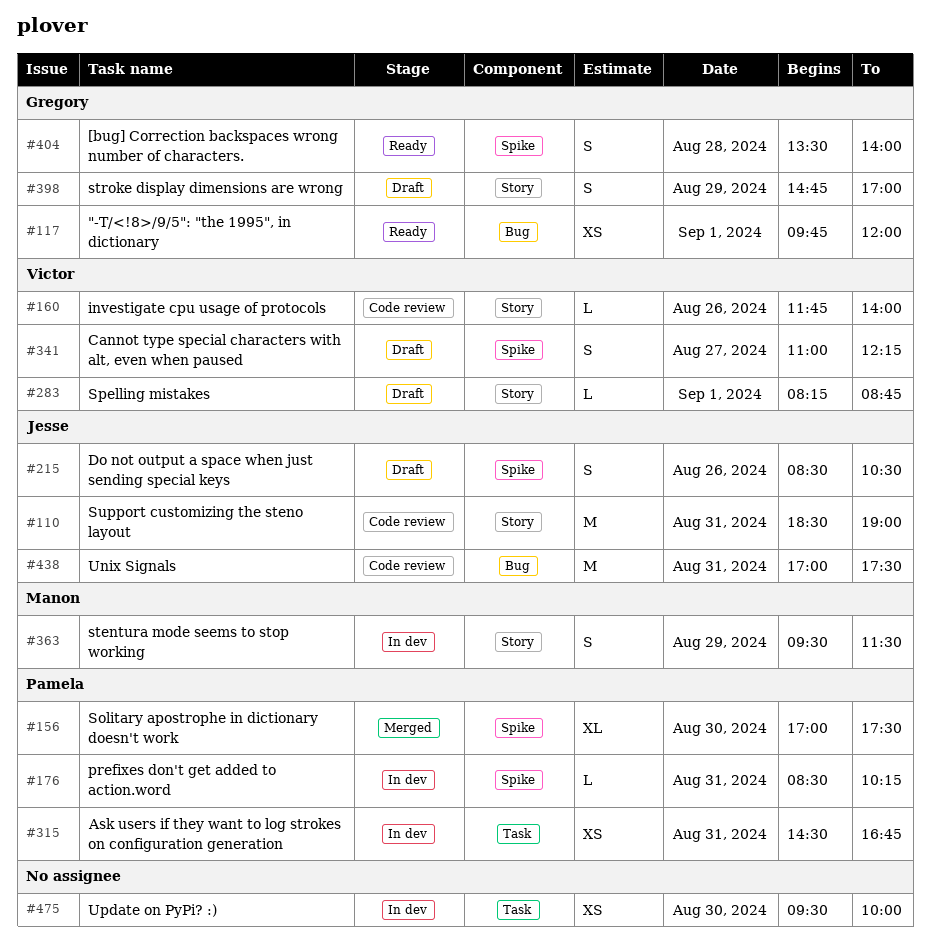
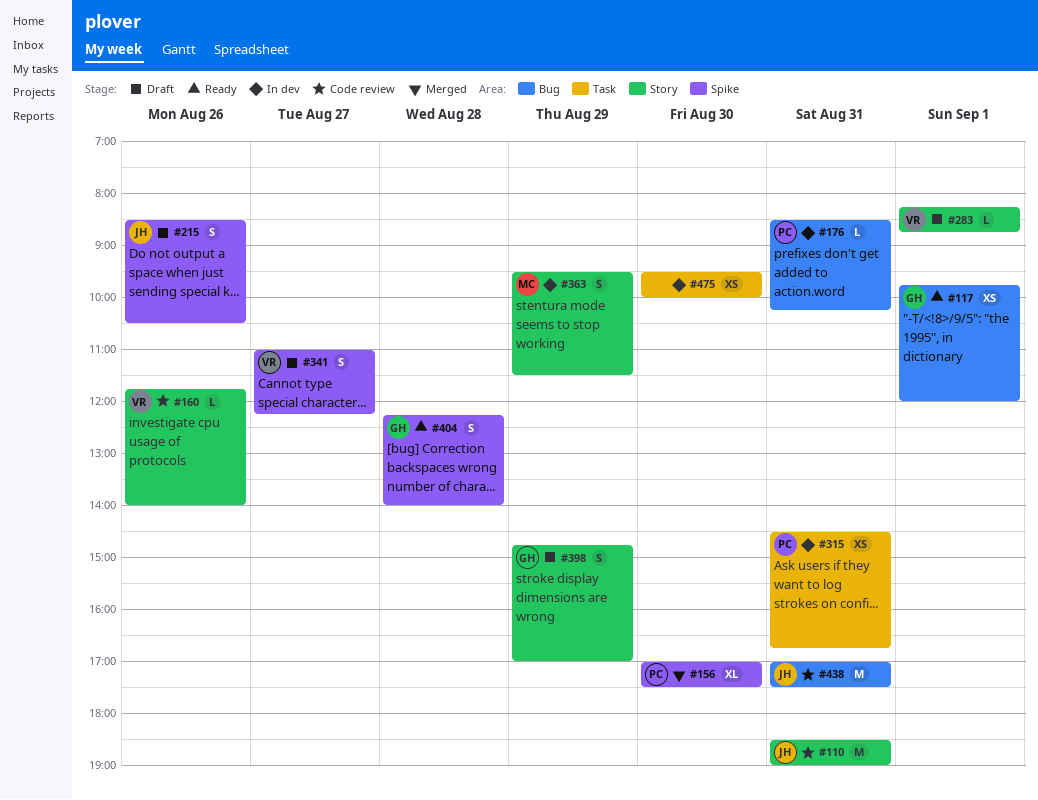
#176, label: Spike -> Bug
#404, begins: 13:30 -> 12:15

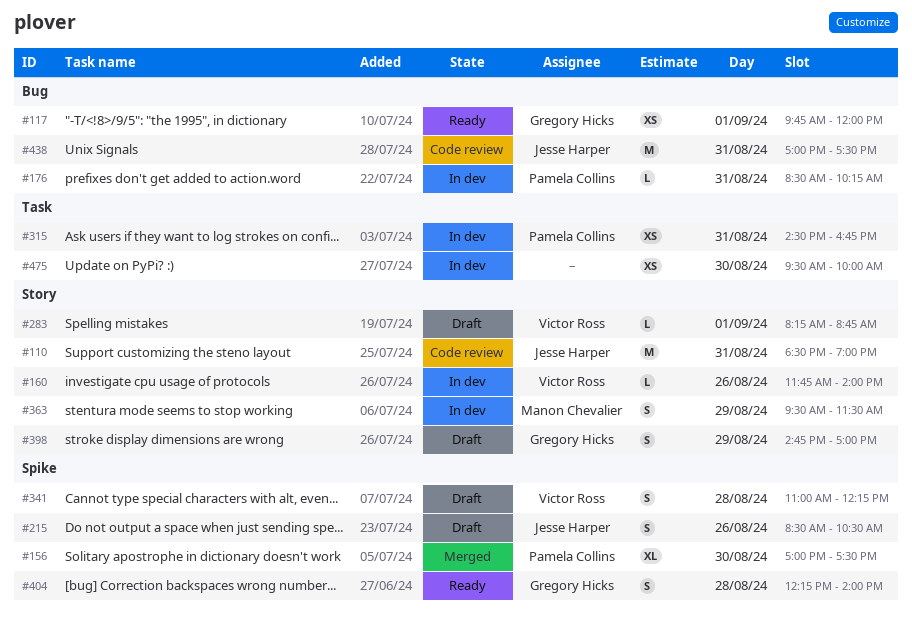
#160, status: Code review -> In dev
#341, day: Aug 27 -> Aug 28

